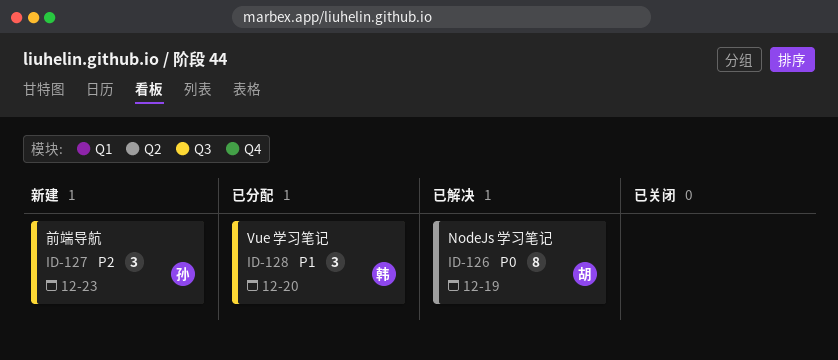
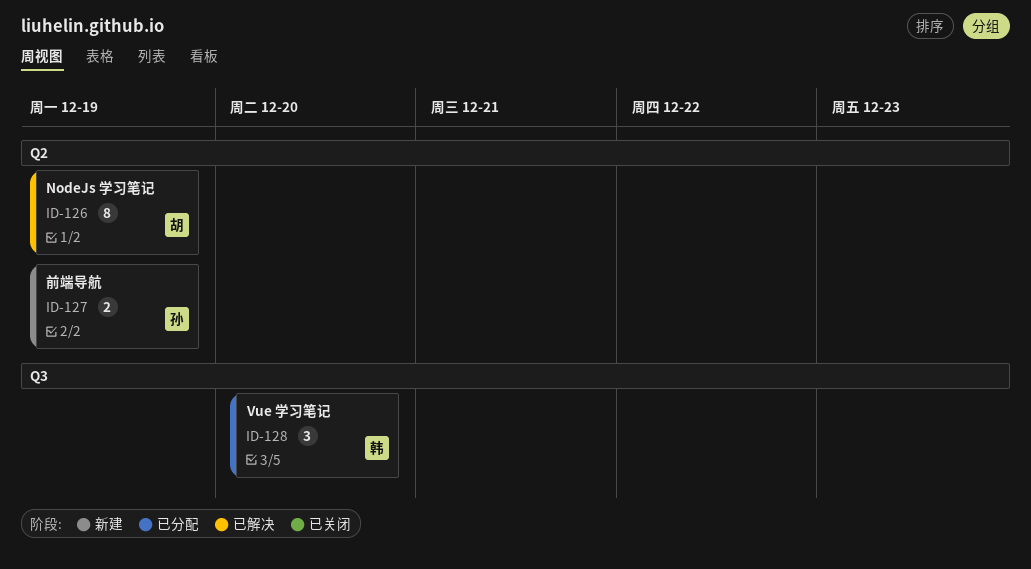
ID-127, label: Q3 -> Q2
ID-127, estimate: 3 -> 2
ID-127, due: Dec 23 -> Dec 19

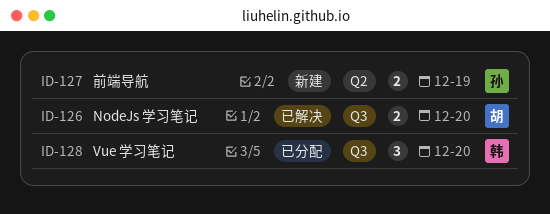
ID-126, label: Q2 -> Q3
ID-126, estimate: 8 -> 2
ID-126, due: Dec 19 -> Dec 20

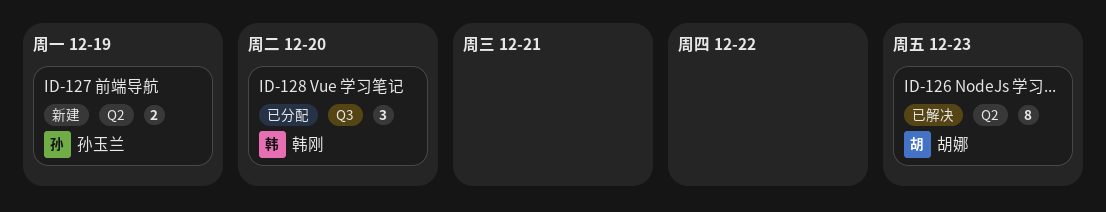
ID-126, label: Q3 -> Q2
ID-126, estimate: 2 -> 8
ID-126, due: Dec 20 -> Dec 23

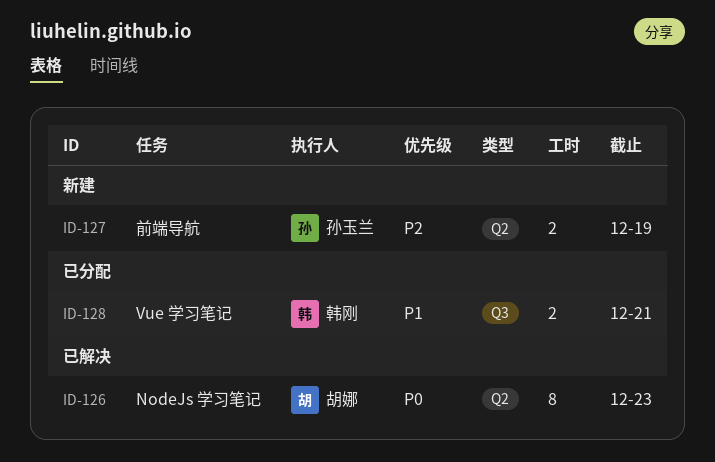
ID-128, estimate: 3 -> 2
ID-128, due: Dec 20 -> Dec 21

